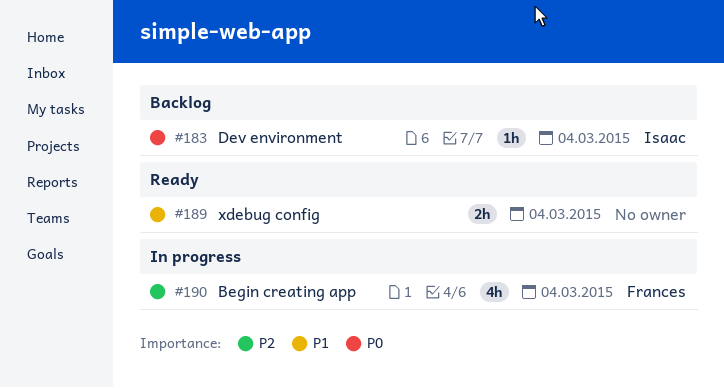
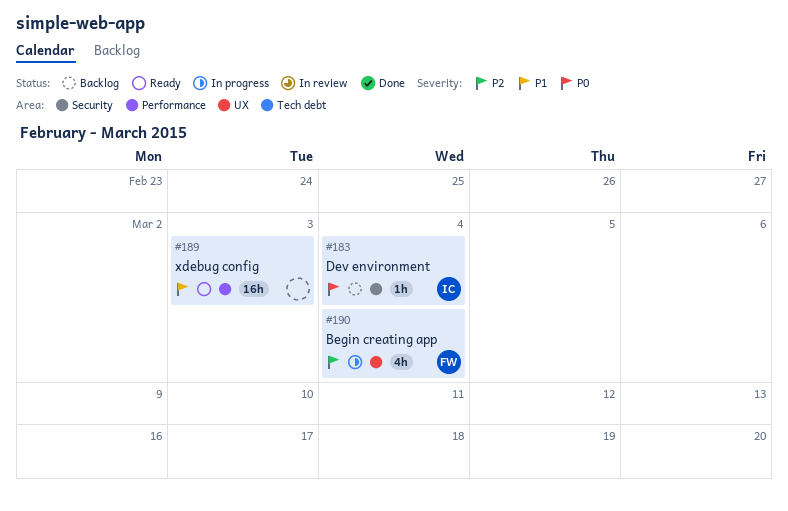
#189, estimate: 2h -> 16h
#189, due: Mar 4 -> Mar 3

